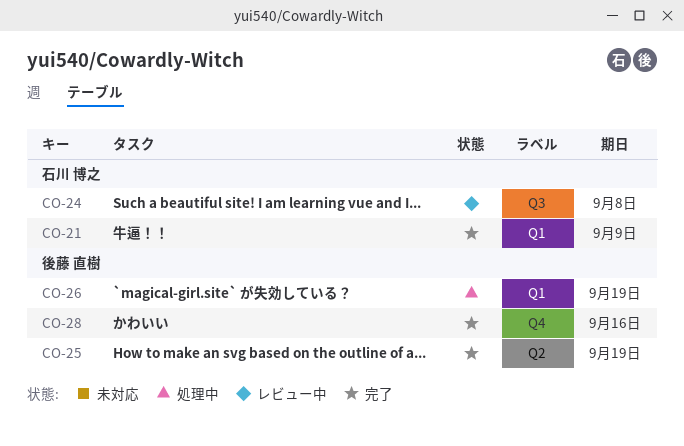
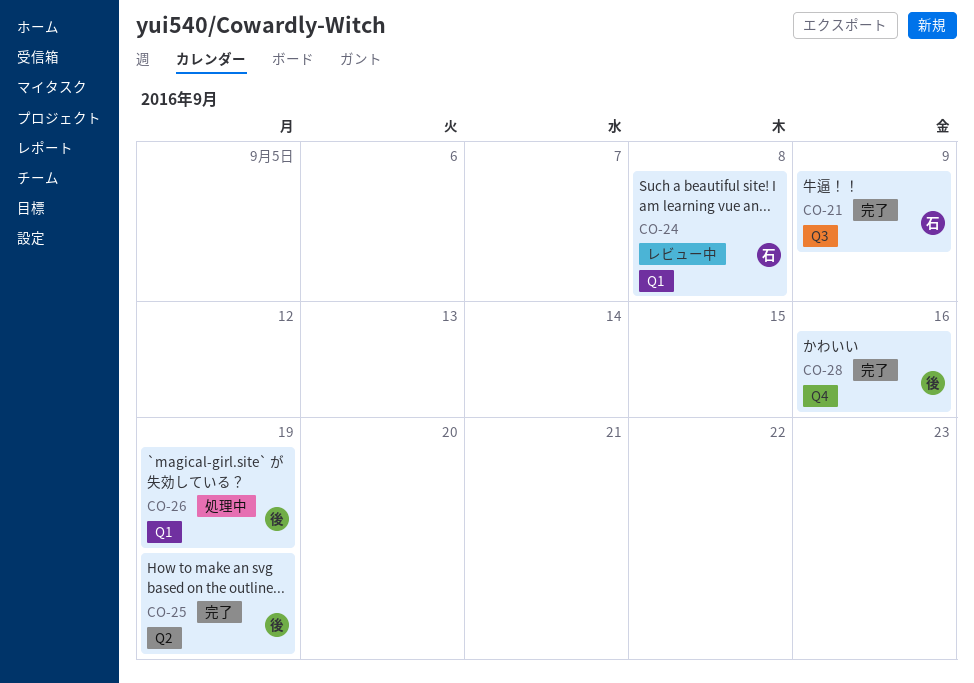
CO-21, label: Q1 -> Q3
CO-24, label: Q3 -> Q1

